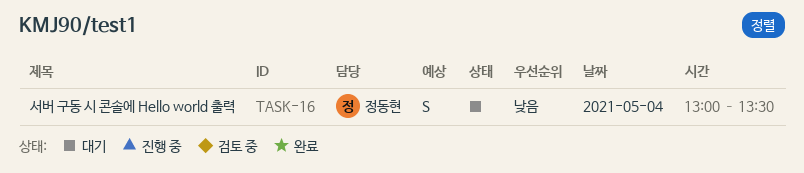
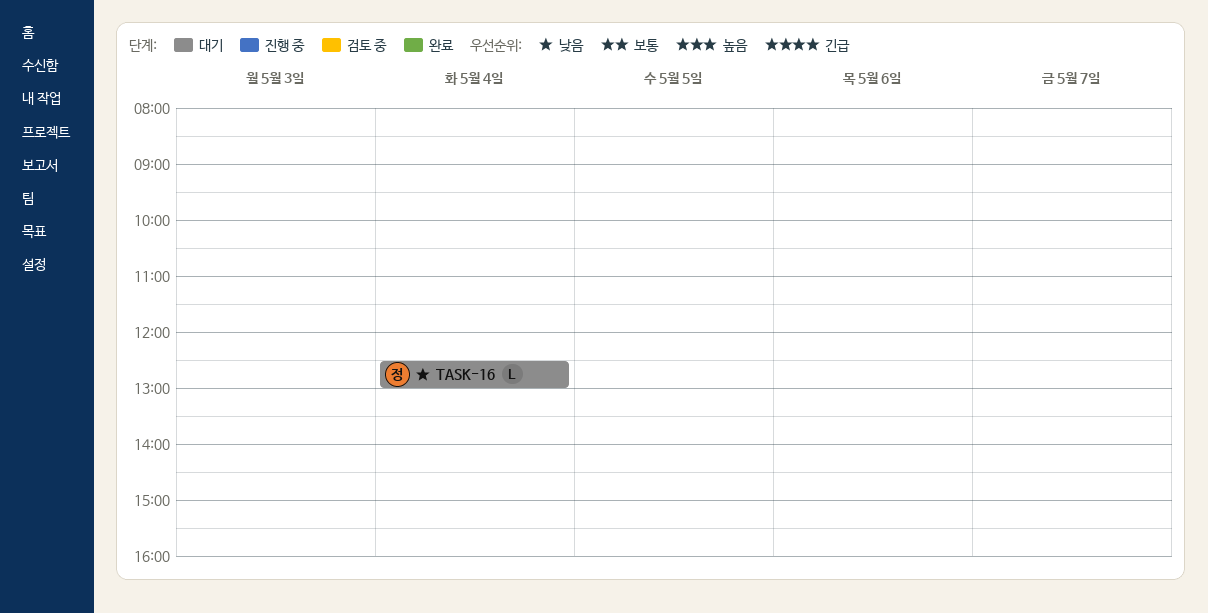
TASK-16, estimate: S -> L
TASK-16, begins: 13:00 -> 12:30
TASK-16, ends: 13:30 -> 13:00

